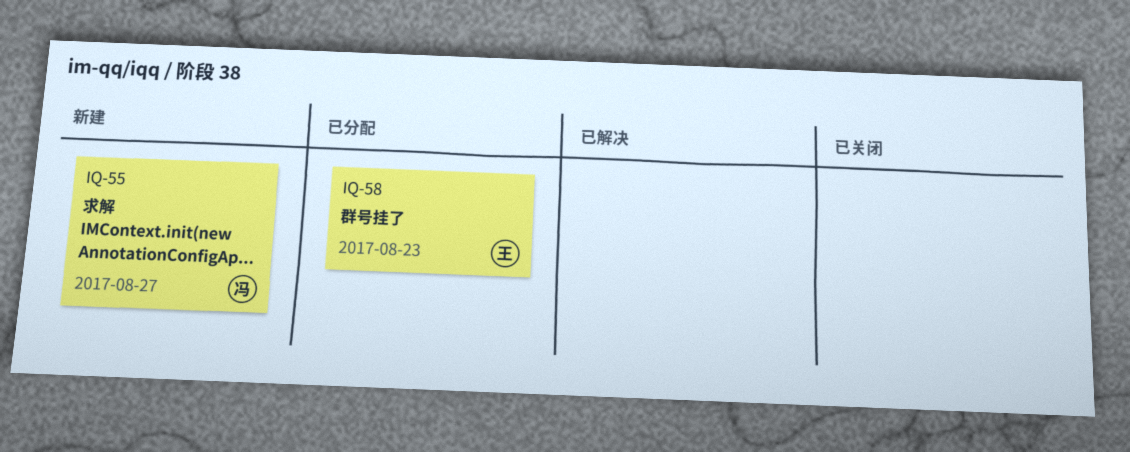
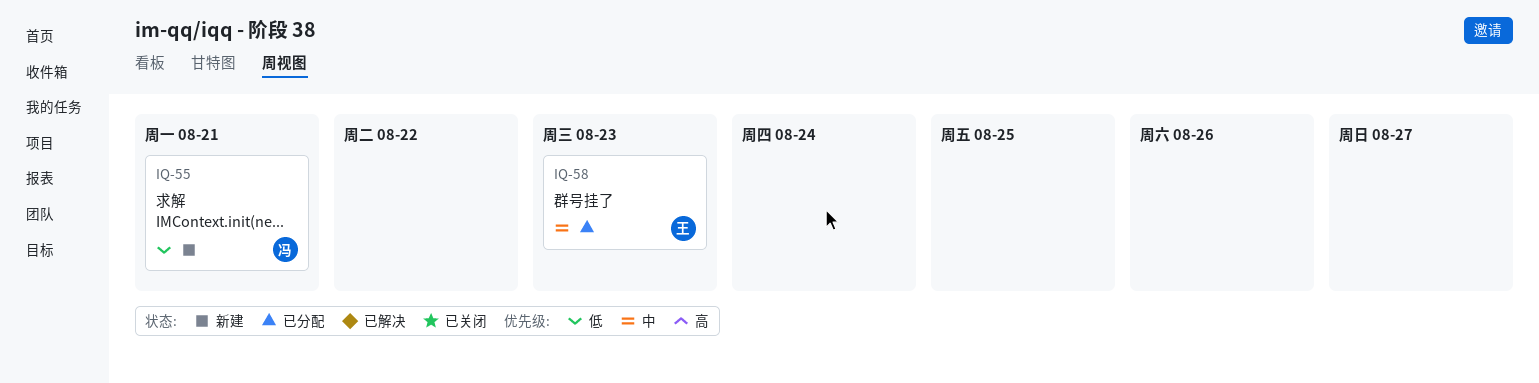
IQ-55, due: Aug 27 -> Aug 21

